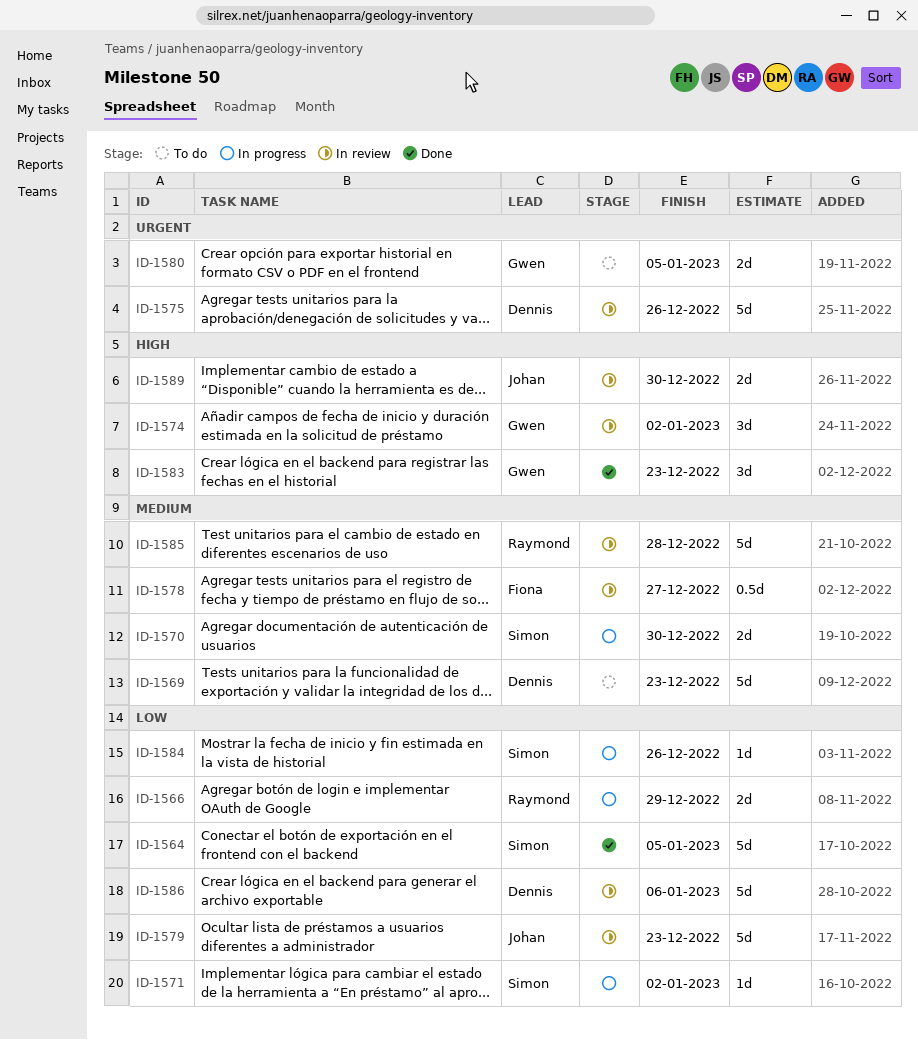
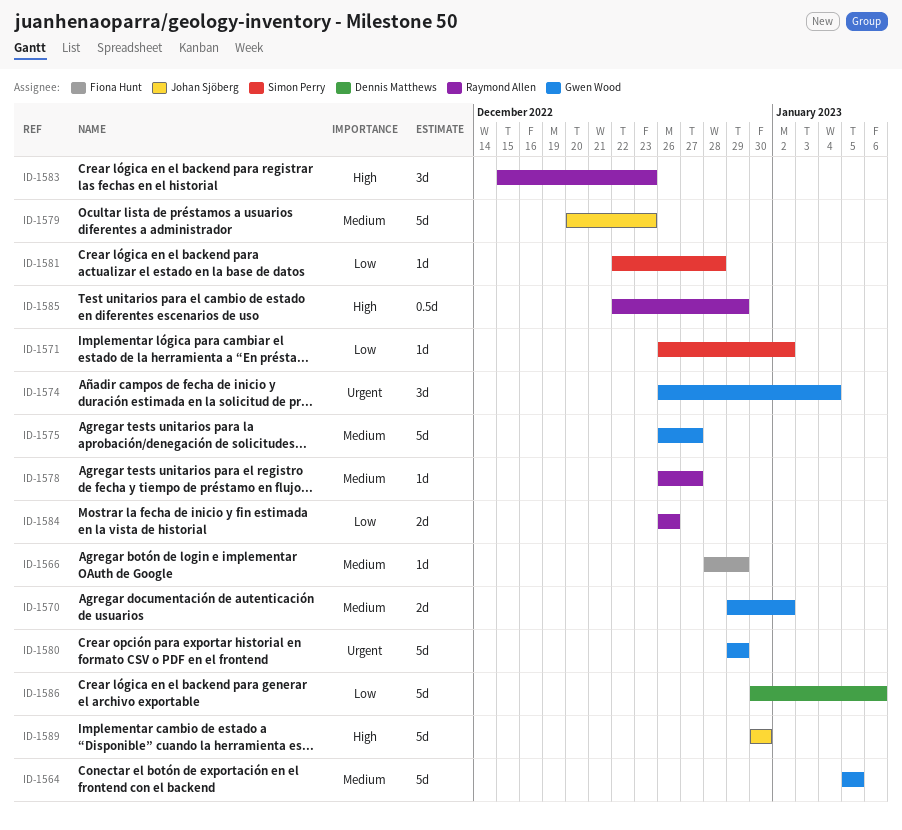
ID-1564, owner: Simon Perry -> Gwen Wood
ID-1564, priority: Low -> Medium
ID-1566, owner: Raymond Allen -> Fiona Hunt
ID-1566, priority: Low -> Medium
ID-1566, estimate: 2d -> 1d
ID-1569: present -> none
ID-1570, owner: Simon Perry -> Gwen Wood
ID-1570, due: Dec 30 -> Jan 2
ID-1574, priority: High -> Urgent
ID-1574, due: Jan 2 -> Jan 4
ID-1575, owner: Dennis Matthews -> Gwen Wood
ID-1575, priority: Urgent -> Medium
ID-1575, due: Dec 26 -> Dec 27
ID-1578, owner: Fiona Hunt -> Raymond Allen
ID-1578, estimate: 0.5d -> 1d
ID-1579, priority: Low -> Medium
ID-1580, estimate: 2d -> 5d
ID-1580, due: Jan 5 -> Dec 29
ID-1581: none -> present
ID-1583, owner: Gwen Wood -> Raymond Allen
ID-1584, owner: Simon Perry -> Raymond Allen
ID-1584, estimate: 1d -> 2d
ID-1585, priority: Medium -> High
ID-1585, estimate: 5d -> 0.5d
ID-1585, due: Dec 28 -> Dec 29
ID-1589, estimate: 2d -> 5d

